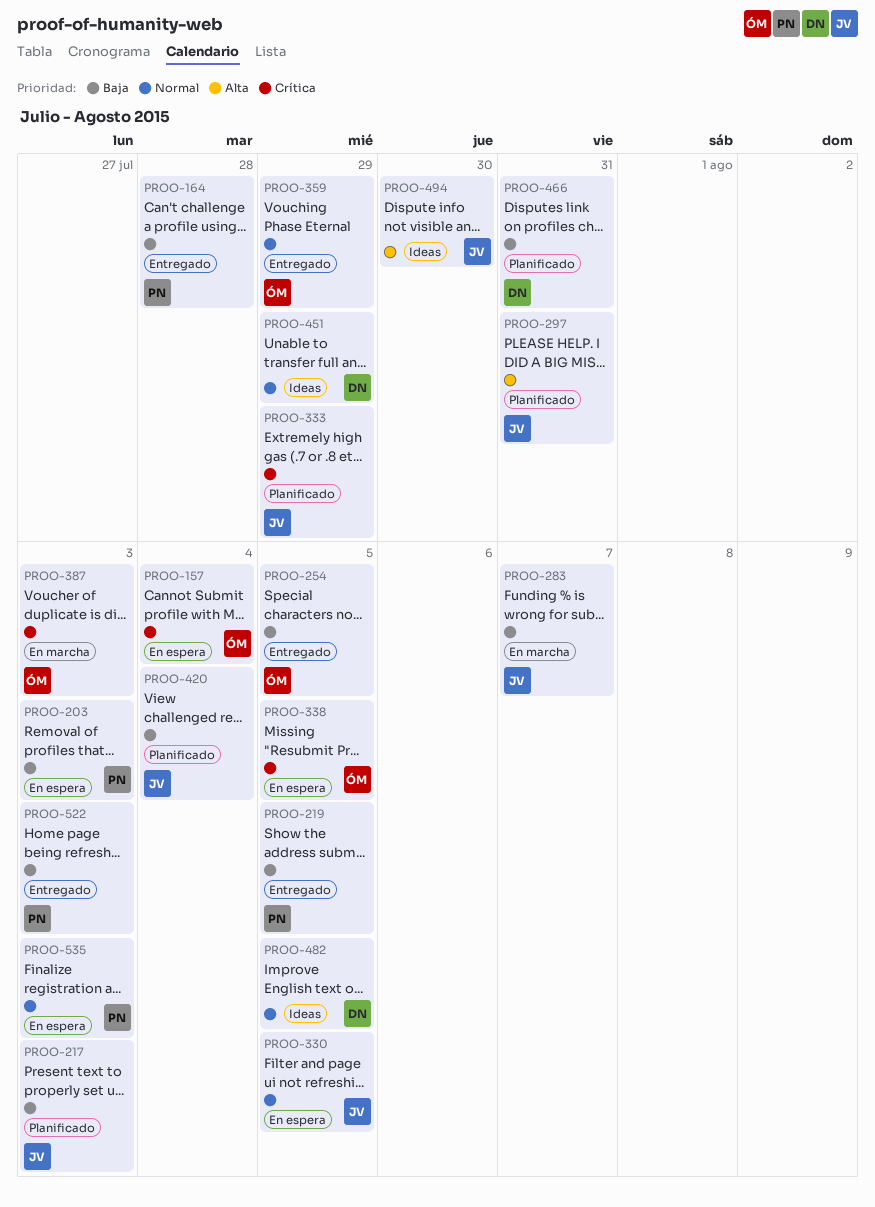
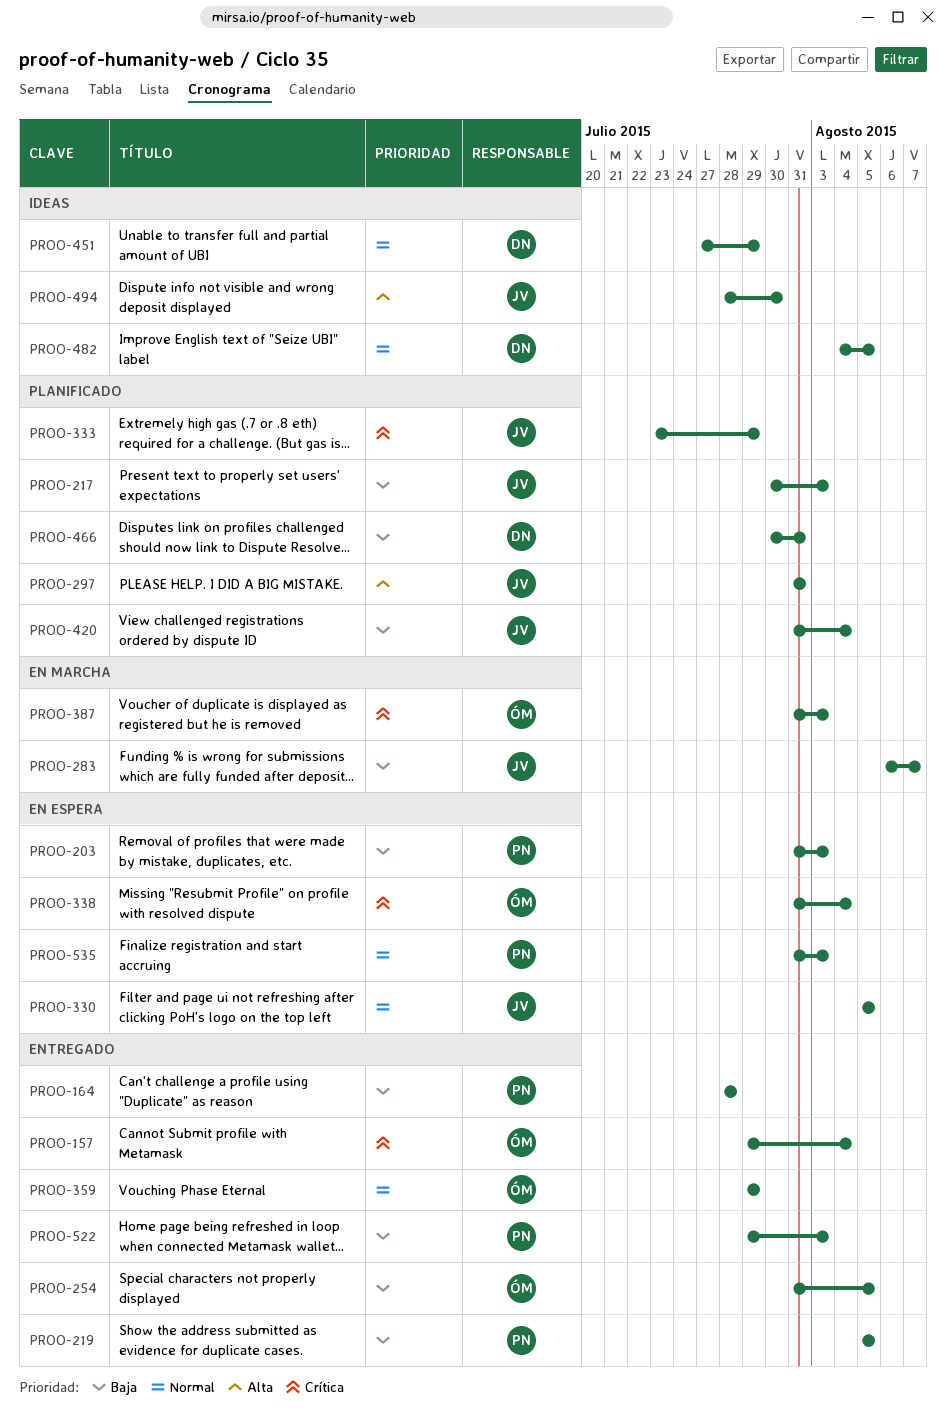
PROO-157, status: En espera -> Entregado
PROO-338, due: Aug 5 -> Aug 4

